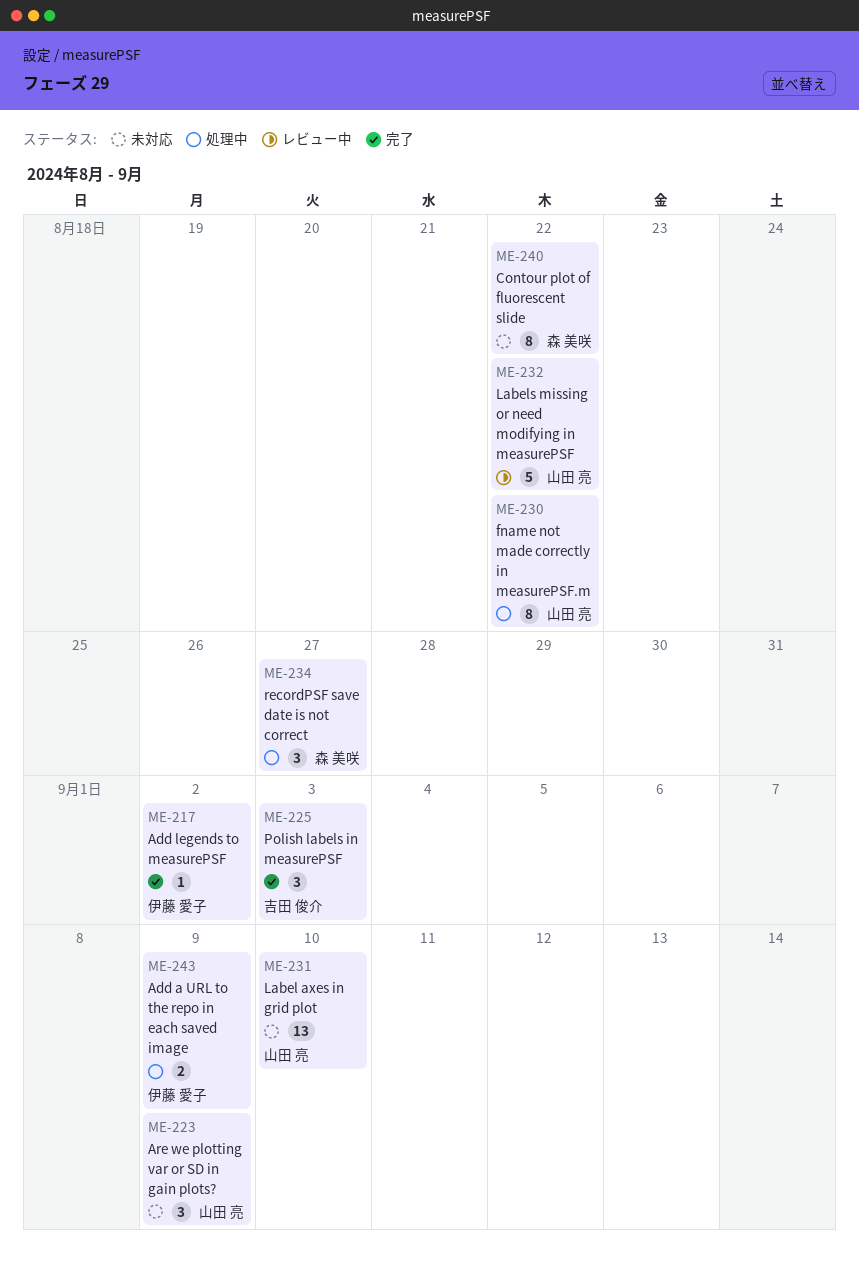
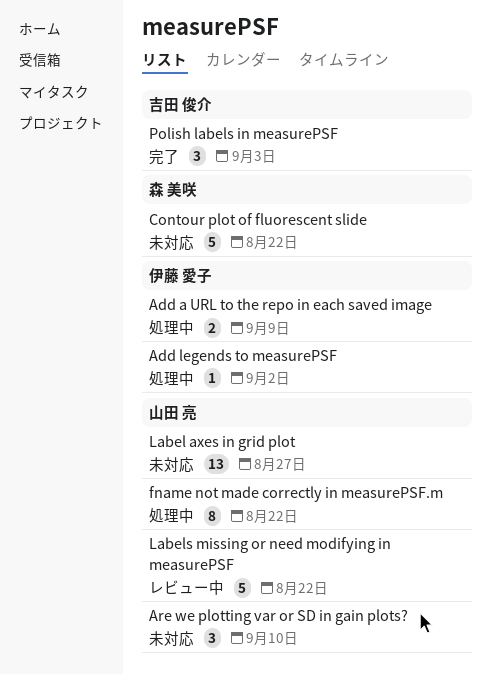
Add legends to measurePSF, status: 完了 -> 処理中
Are we plotting var or SD in gain plots?, due: Sep 9 -> Sep 10
Contour plot of fluorescent slide, estimate: 8 -> 5
Label axes in grid plot, due: Sep 10 -> Aug 27
recordPSF save date is not correct: present -> none

